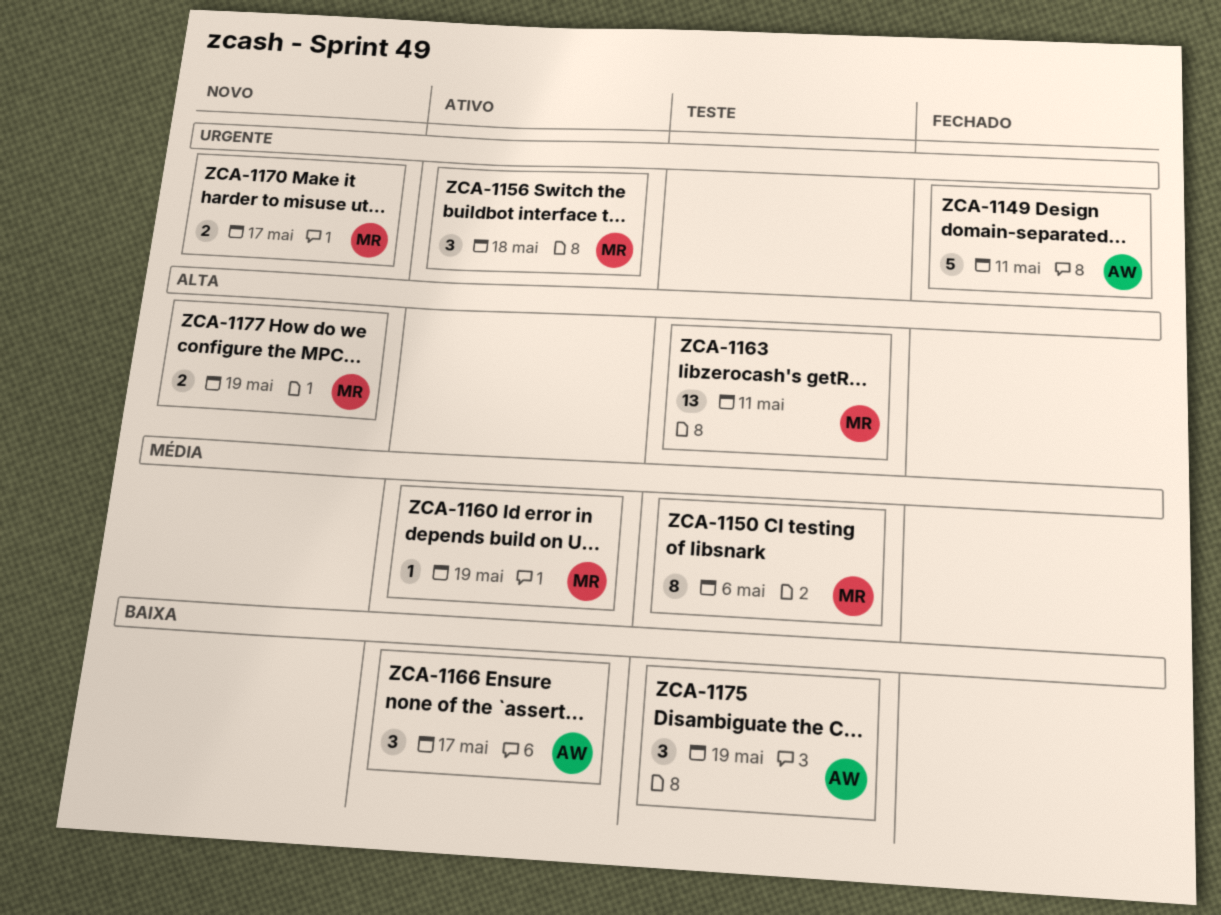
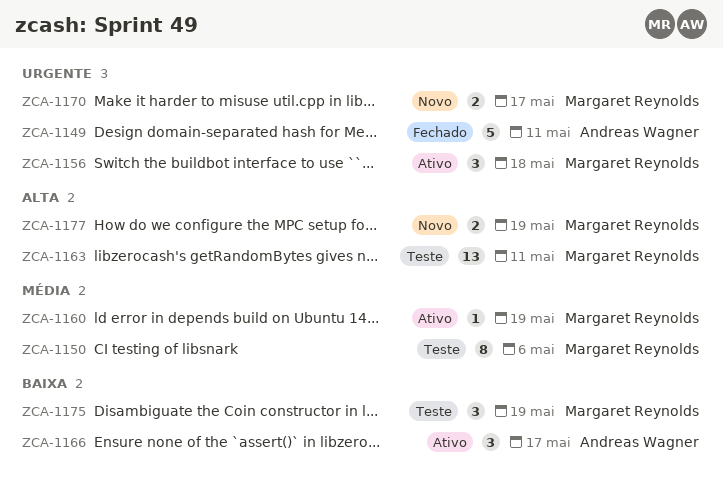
ZCA-1175, owner: Andreas Wagner -> Margaret Reynolds

